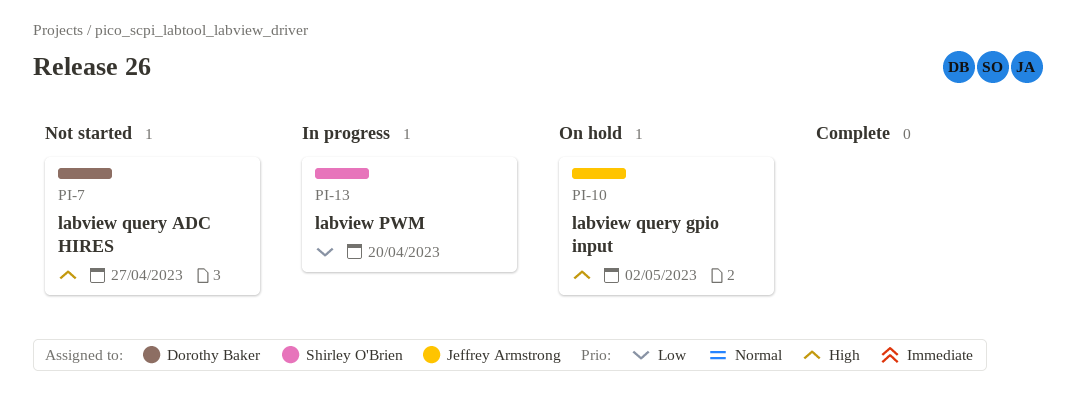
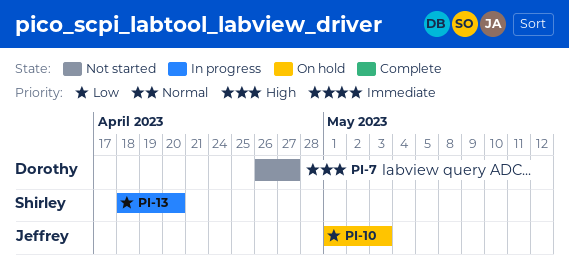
PI-10, priority: High -> Low
PI-10, due: May 2 -> May 3

